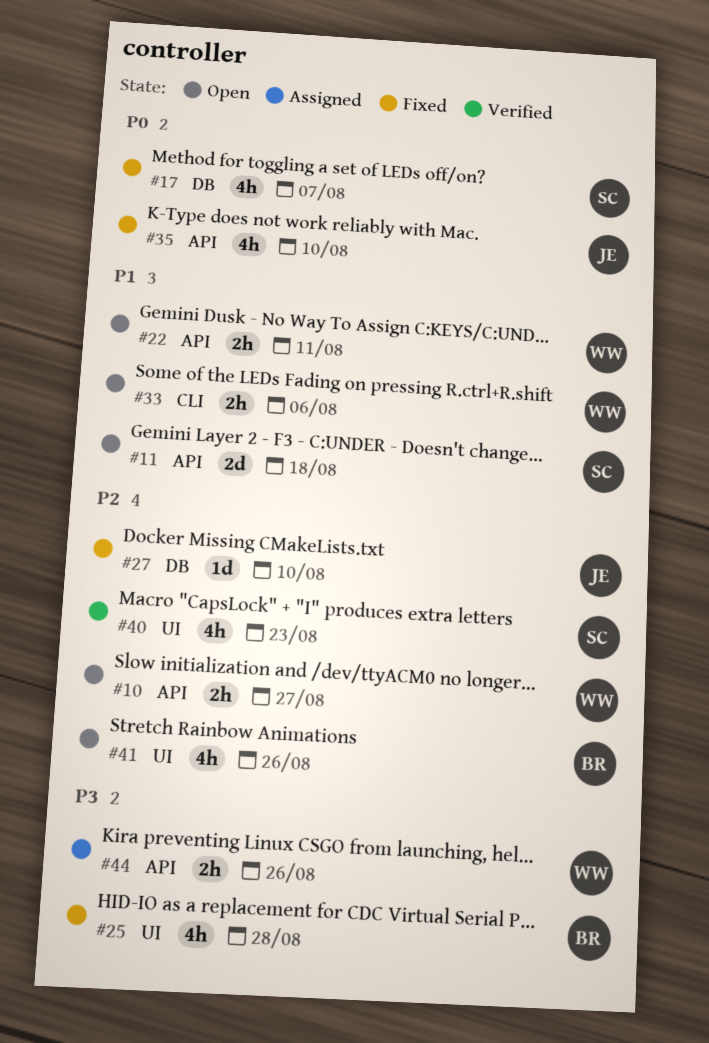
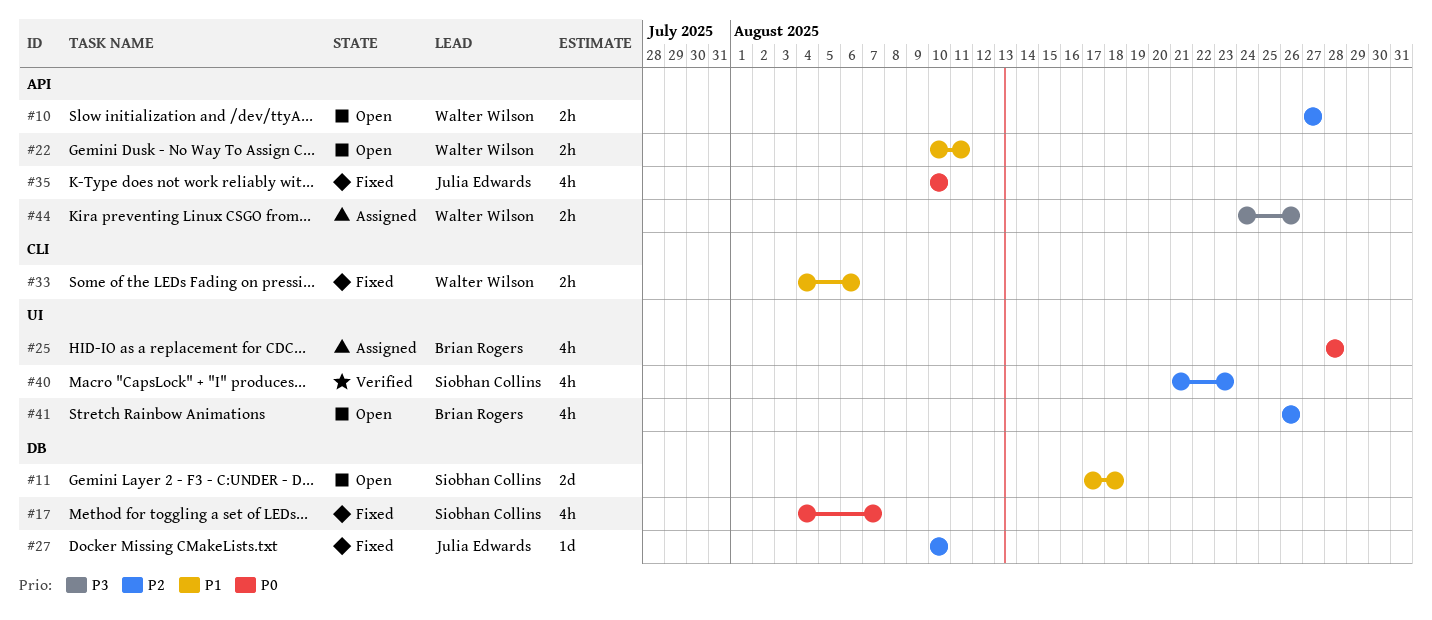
#11, label: API -> DB
#25, status: Fixed -> Assigned
#25, priority: P3 -> P0
#33, status: Open -> Fixed

